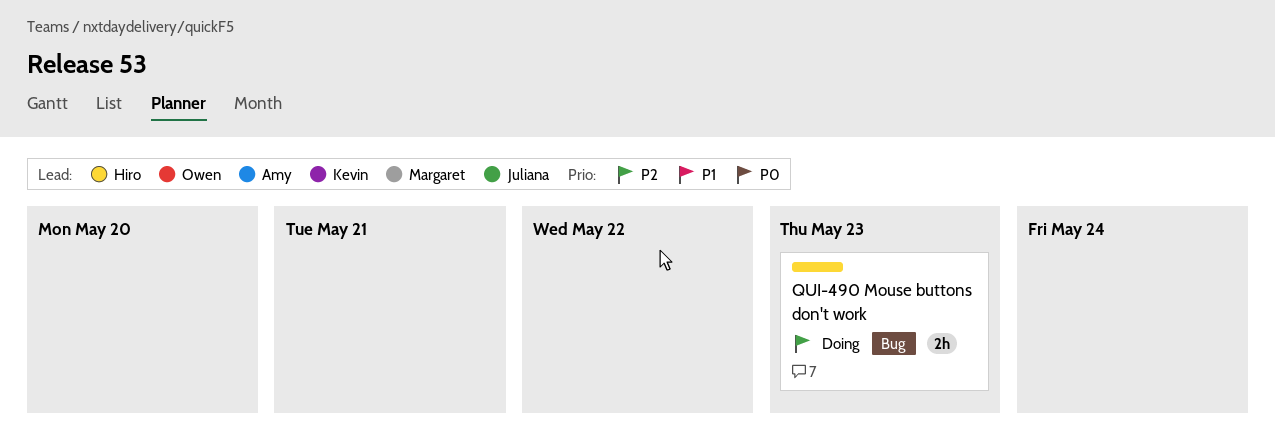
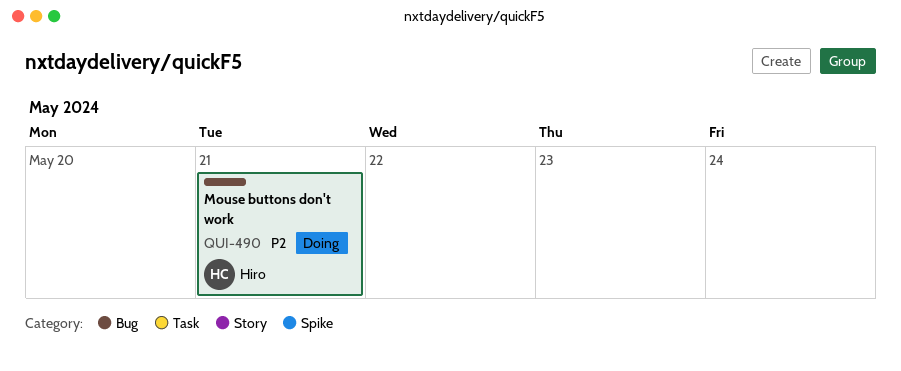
QUI-490, due: May 23 -> May 21

